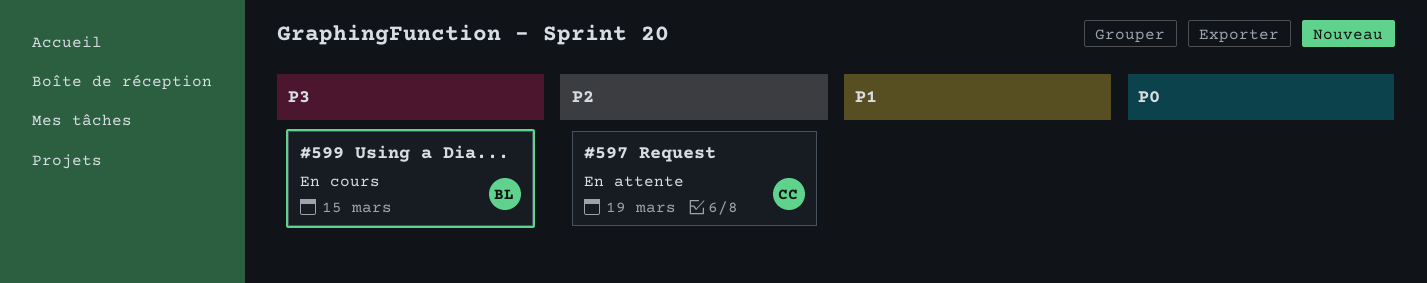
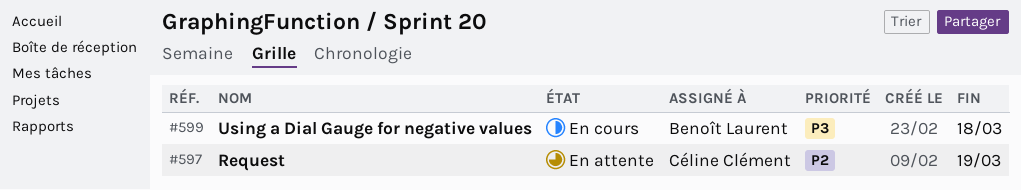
#599, due: Mar 15 -> Mar 18

